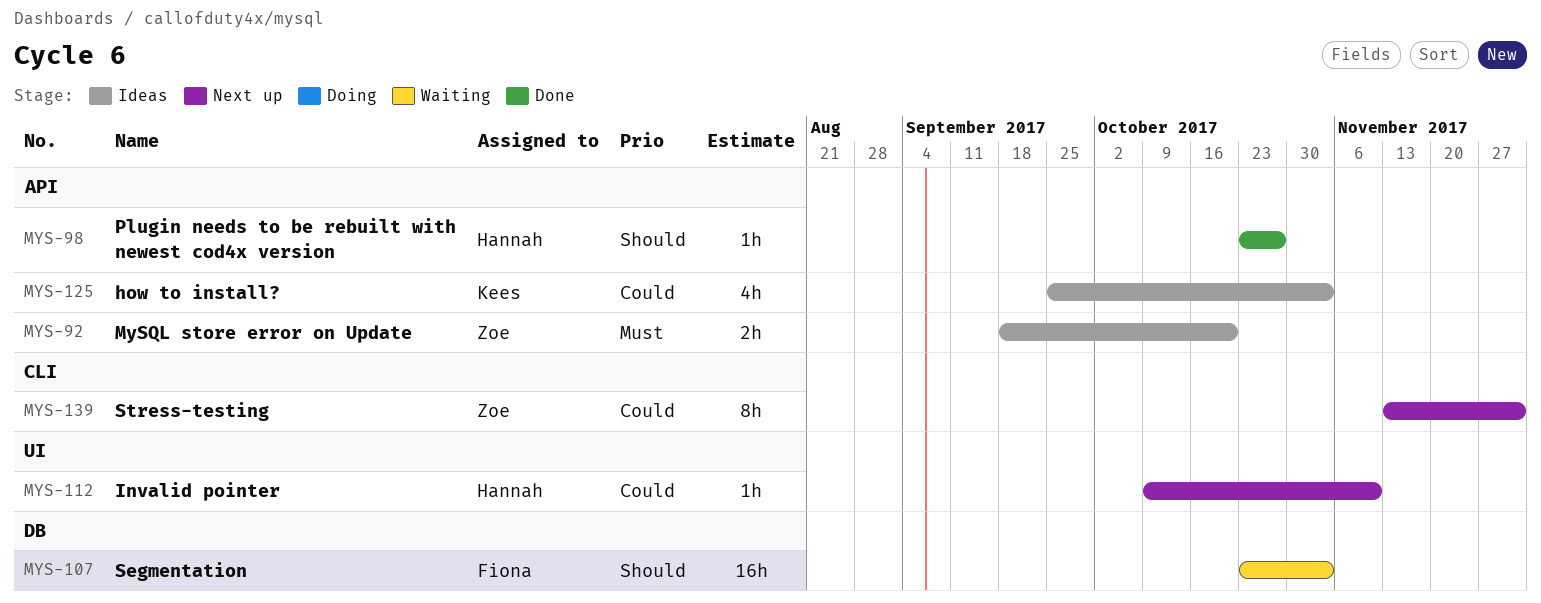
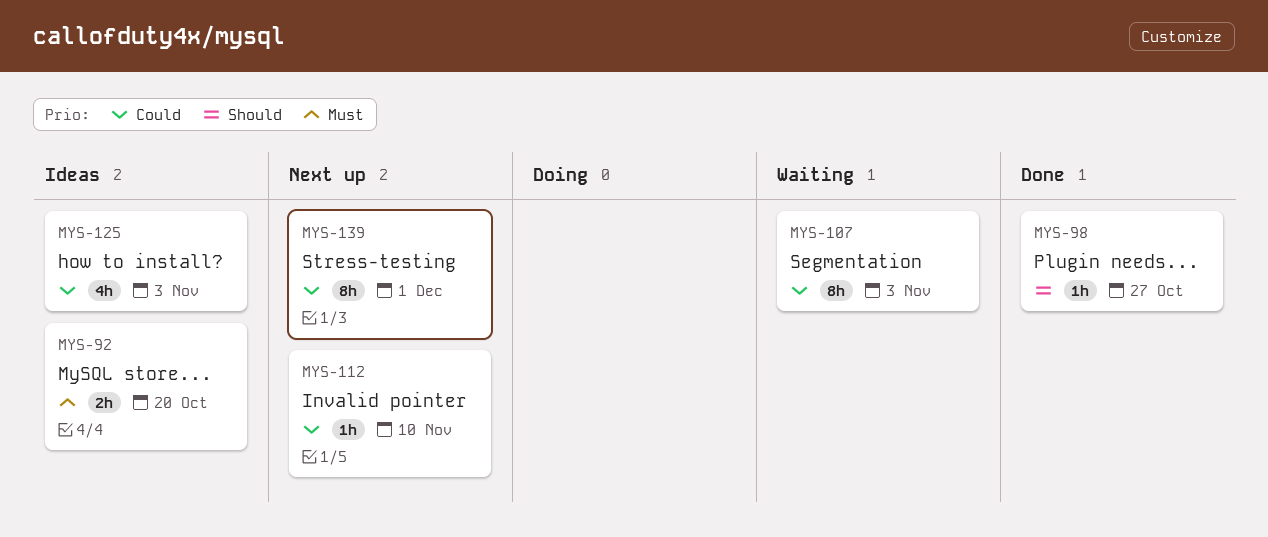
MYS-107, priority: Should -> Could
MYS-107, estimate: 16h -> 8h

